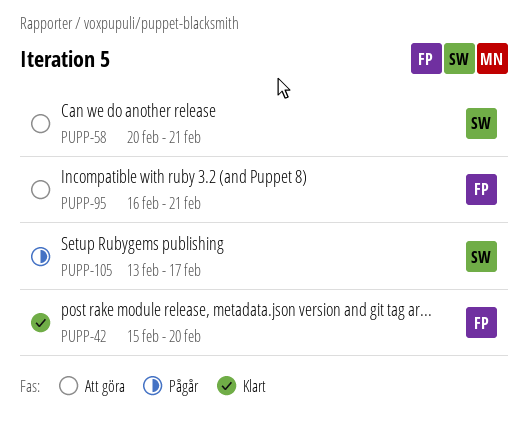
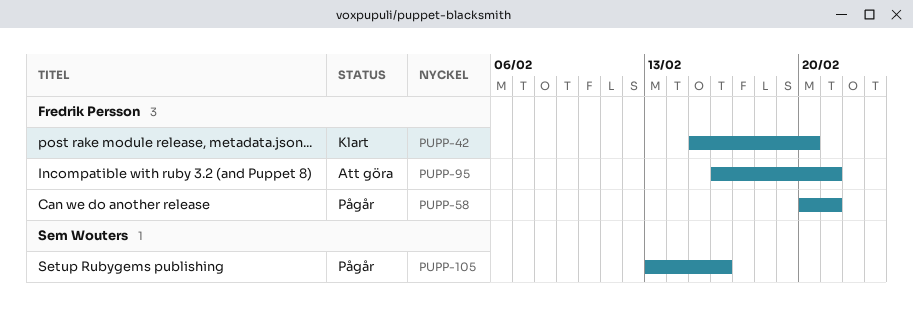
PUPP-58, status: Att göra -> Pågår
PUPP-58, owner: Sem Wouters -> Fredrik Persson
PUPP-105, due: Feb 17 -> Feb 16

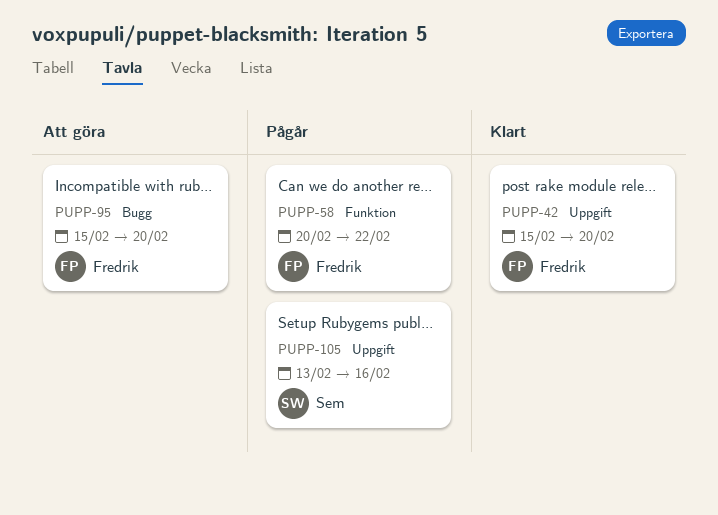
PUPP-58, due: Feb 21 -> Feb 22
PUPP-95, start: Feb 16 -> Feb 15
PUPP-95, due: Feb 21 -> Feb 20

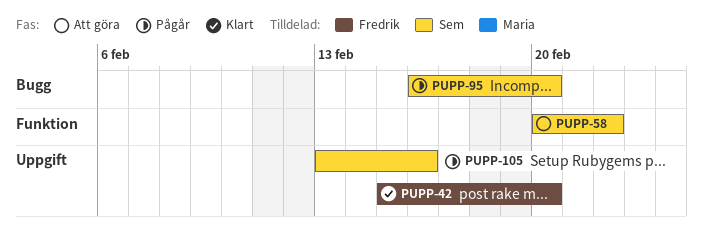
PUPP-58, status: Pågår -> Att göra
PUPP-58, owner: Fredrik -> Sem
PUPP-95, status: Att göra -> Pågår
PUPP-95, owner: Fredrik -> Sem
PUPP-95, start: Feb 15 -> Feb 16

